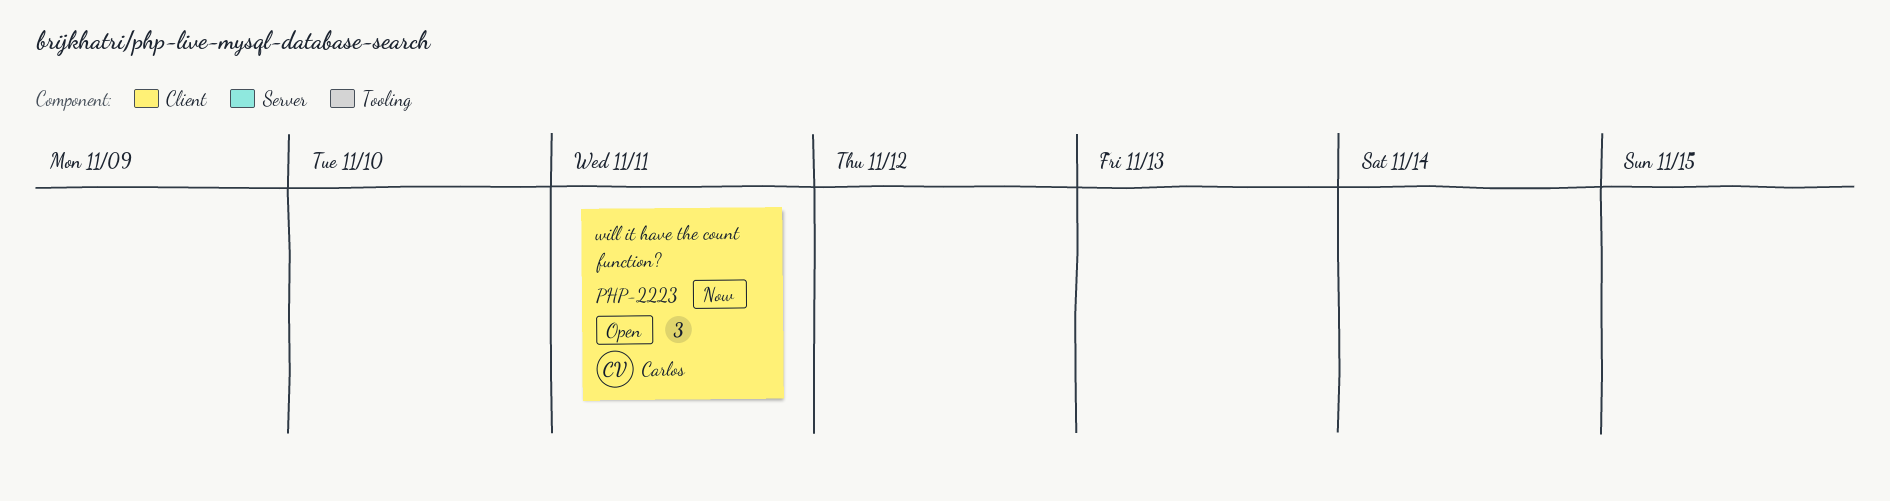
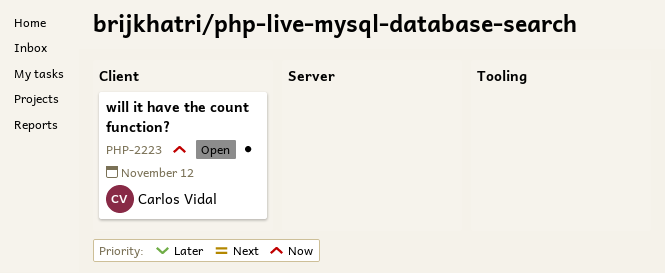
PHP-2223, estimate: 3 -> 1
PHP-2223, due: Nov 11 -> Nov 12

